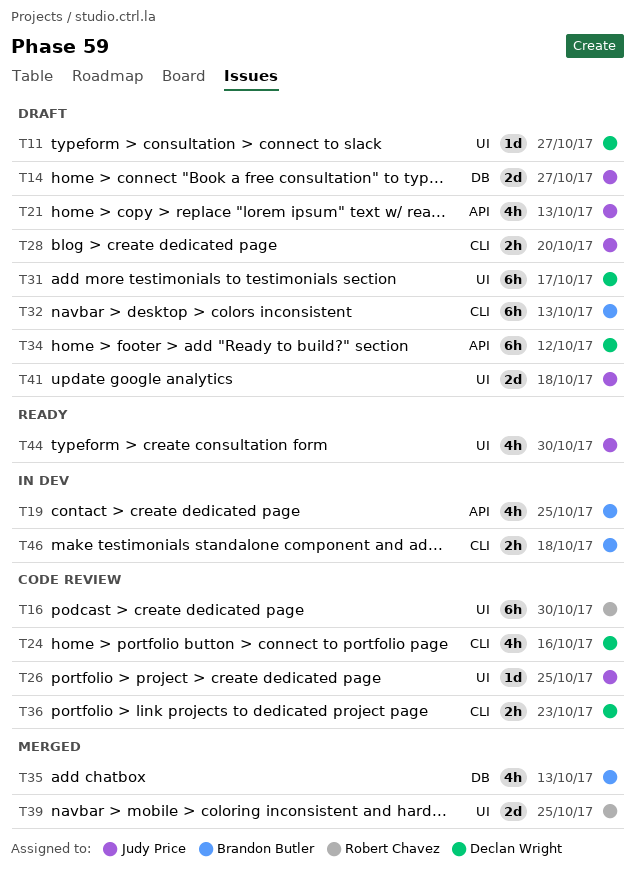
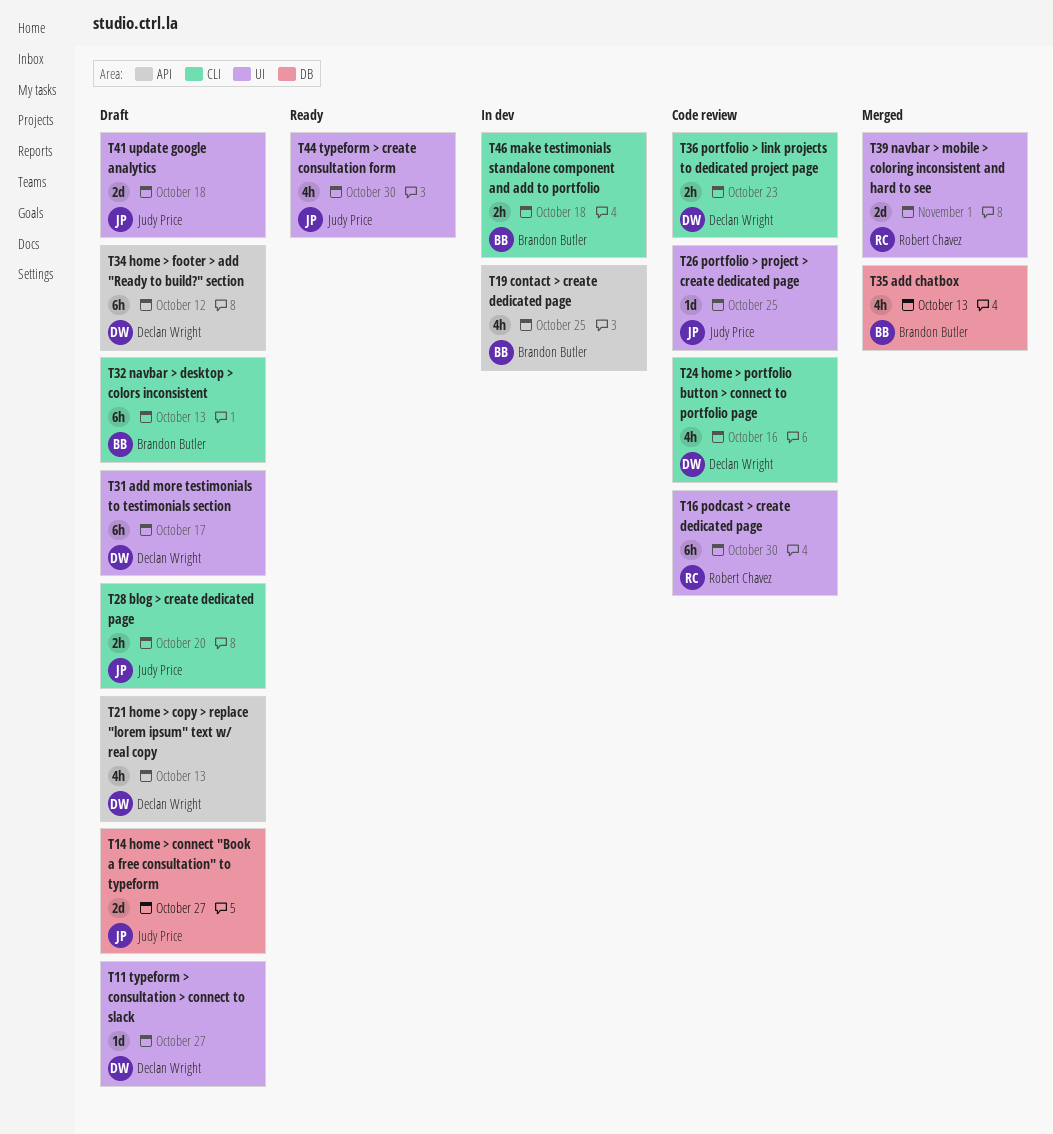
T21, owner: Judy Price -> Declan Wright
T39, due: Oct 25 -> Nov 1

